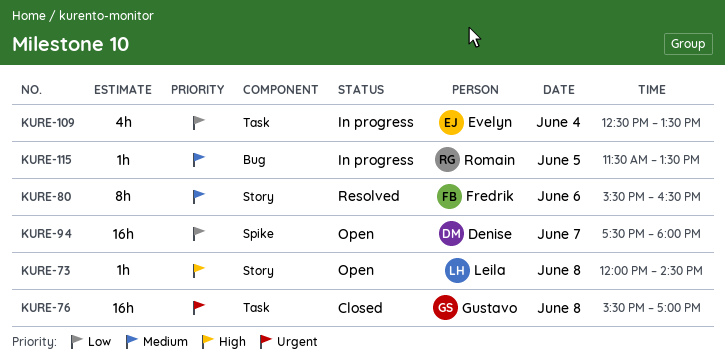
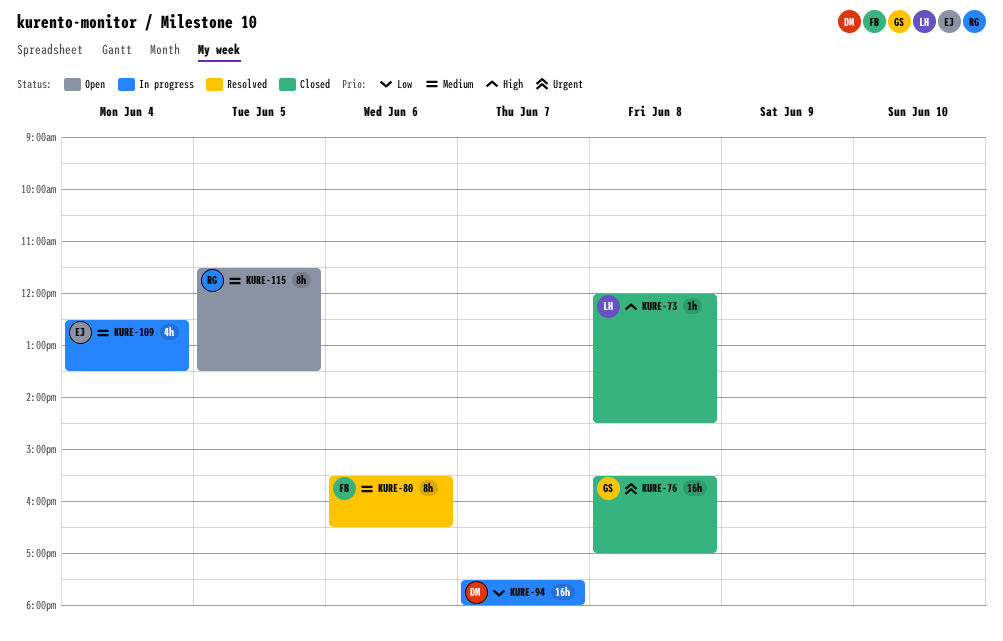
KURE-73, status: Open -> Closed
KURE-94, status: Open -> In progress
KURE-109, priority: Low -> Medium
KURE-115, status: In progress -> Open
KURE-115, estimate: 1h -> 8h

